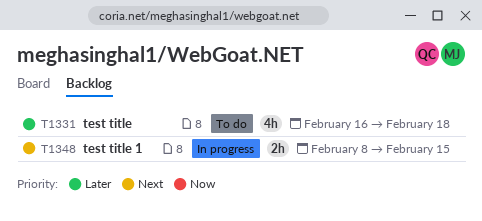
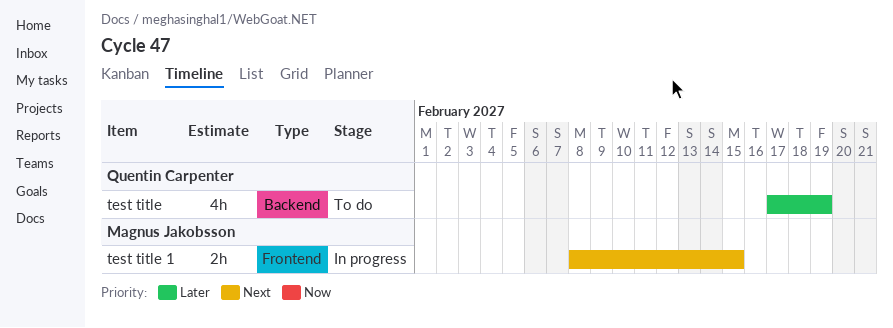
test title, start: Feb 16 -> Feb 17
test title, due: Feb 18 -> Feb 19

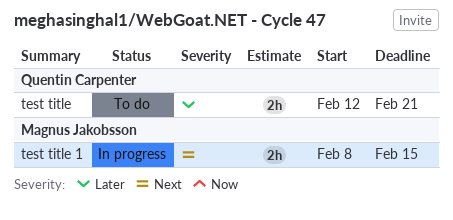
test title, estimate: 4h -> 2h
test title, start: Feb 17 -> Feb 12
test title, due: Feb 19 -> Feb 21

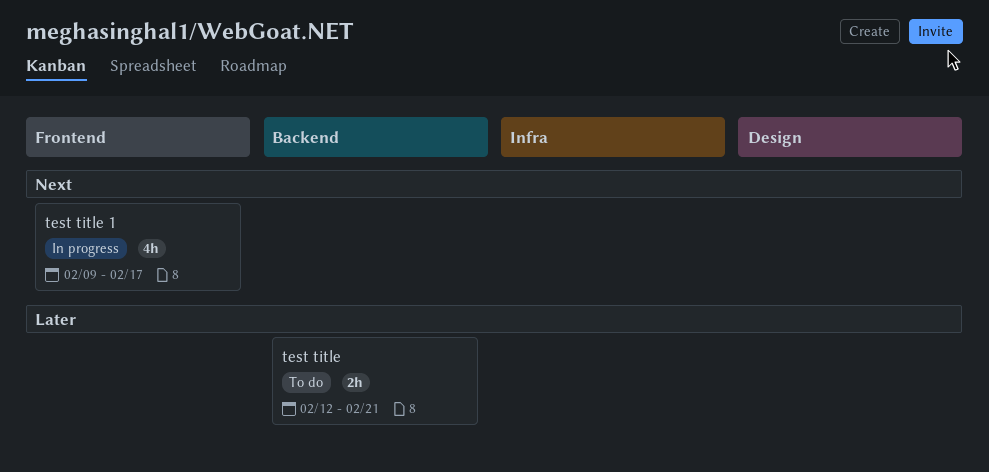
test title 1, estimate: 2h -> 4h
test title 1, start: Feb 8 -> Feb 9
test title 1, due: Feb 15 -> Feb 17

